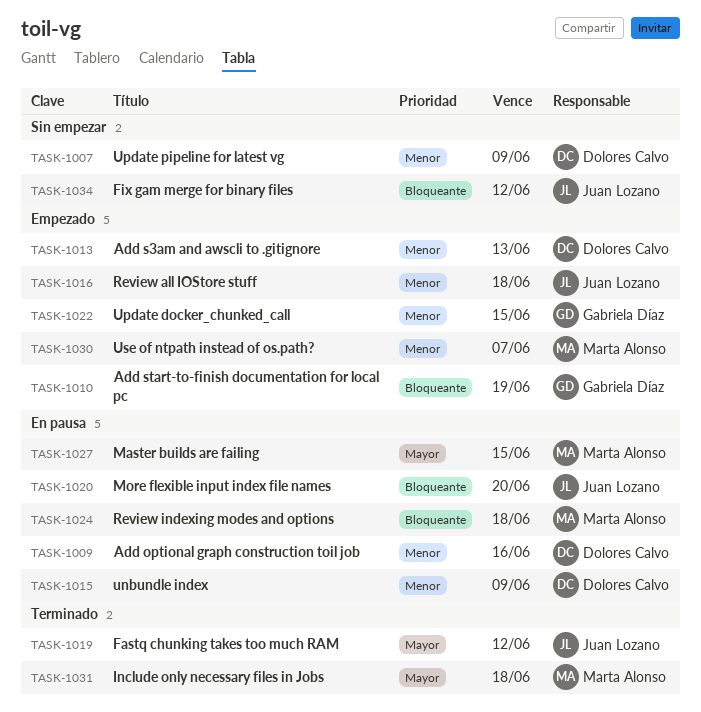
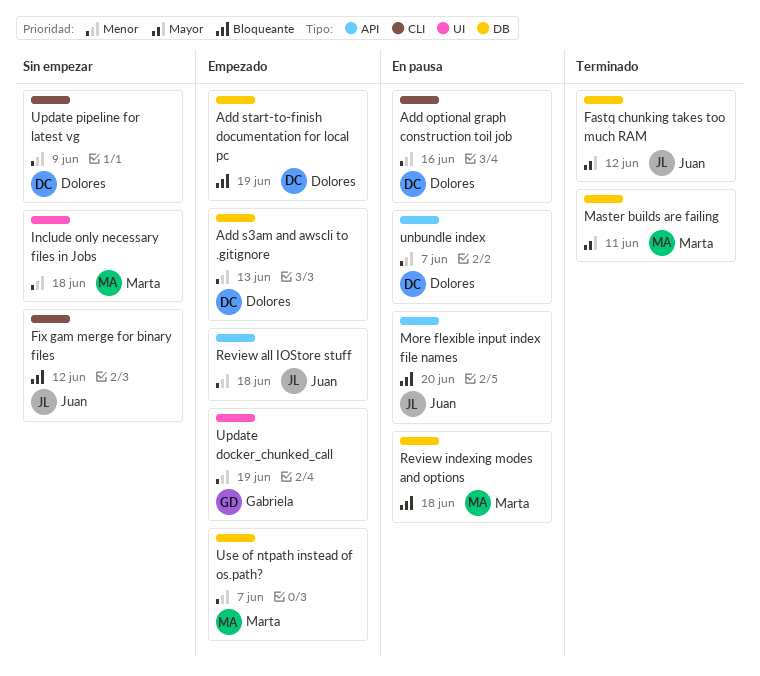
Add start-to-finish documentation for local pc, owner: Gabriela Díaz -> Dolores Calvo
Include only necessary files in Jobs, status: Terminado -> Sin empezar
Include only necessary files in Jobs, priority: Mayor -> Menor
Master builds are failing, status: En pausa -> Terminado
Master builds are failing, due: Jun 15 -> Jun 11
unbundle index, due: Jun 9 -> Jun 7
Update docker_chunked_call, due: Jun 15 -> Jun 19

